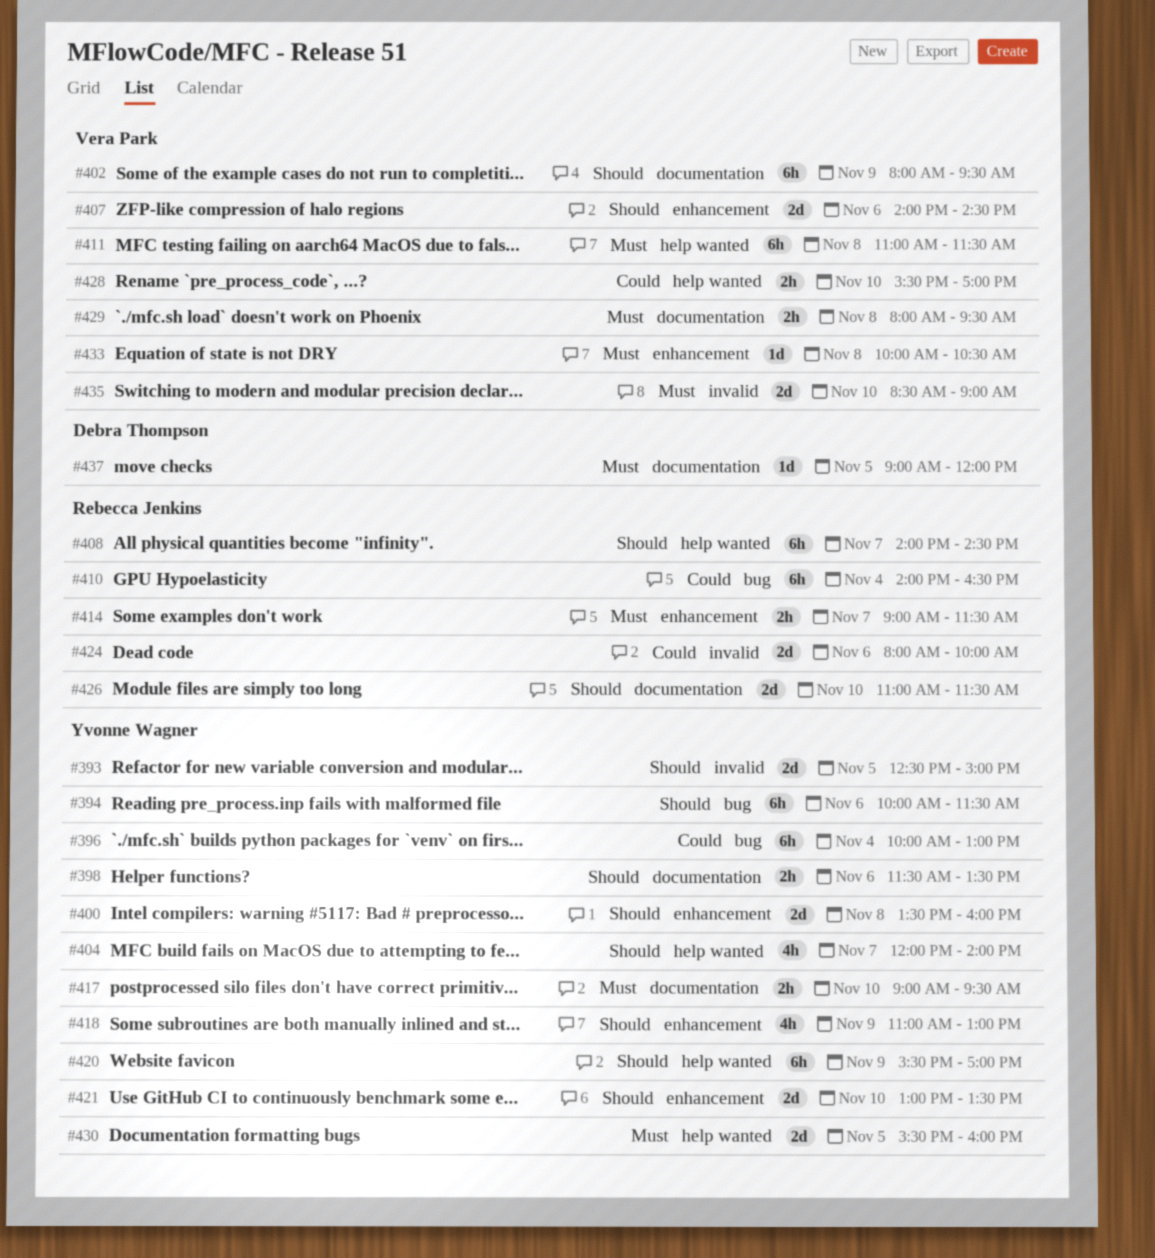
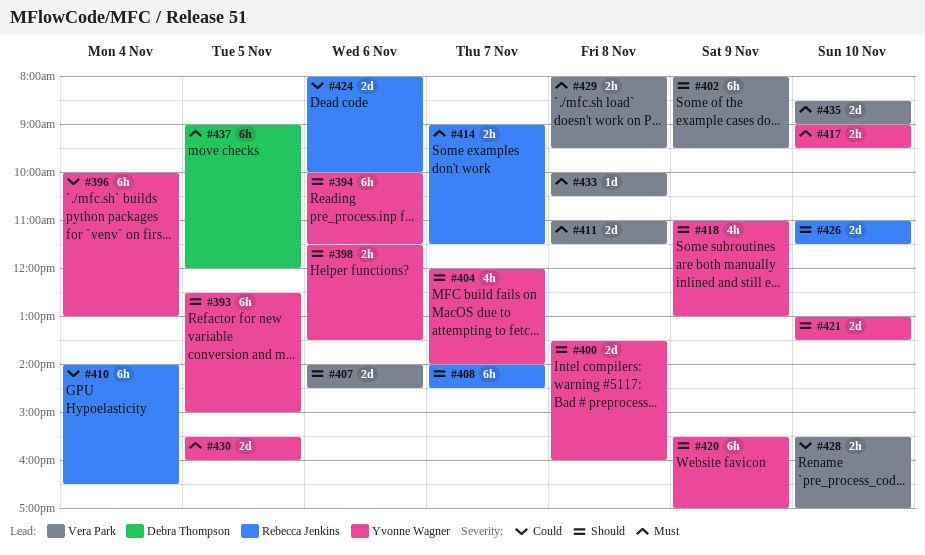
#393, estimate: 2d -> 6h
#411, estimate: 6h -> 2d
#437, estimate: 1d -> 6h

